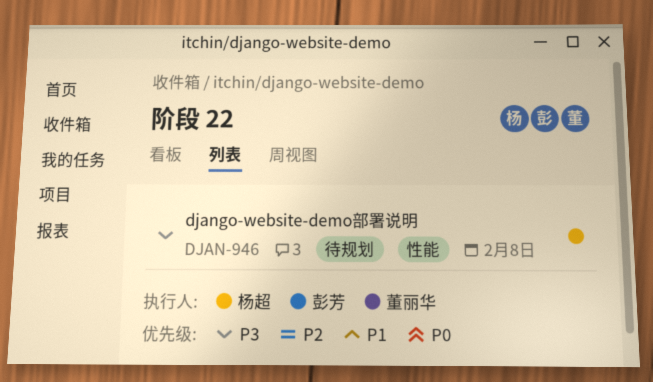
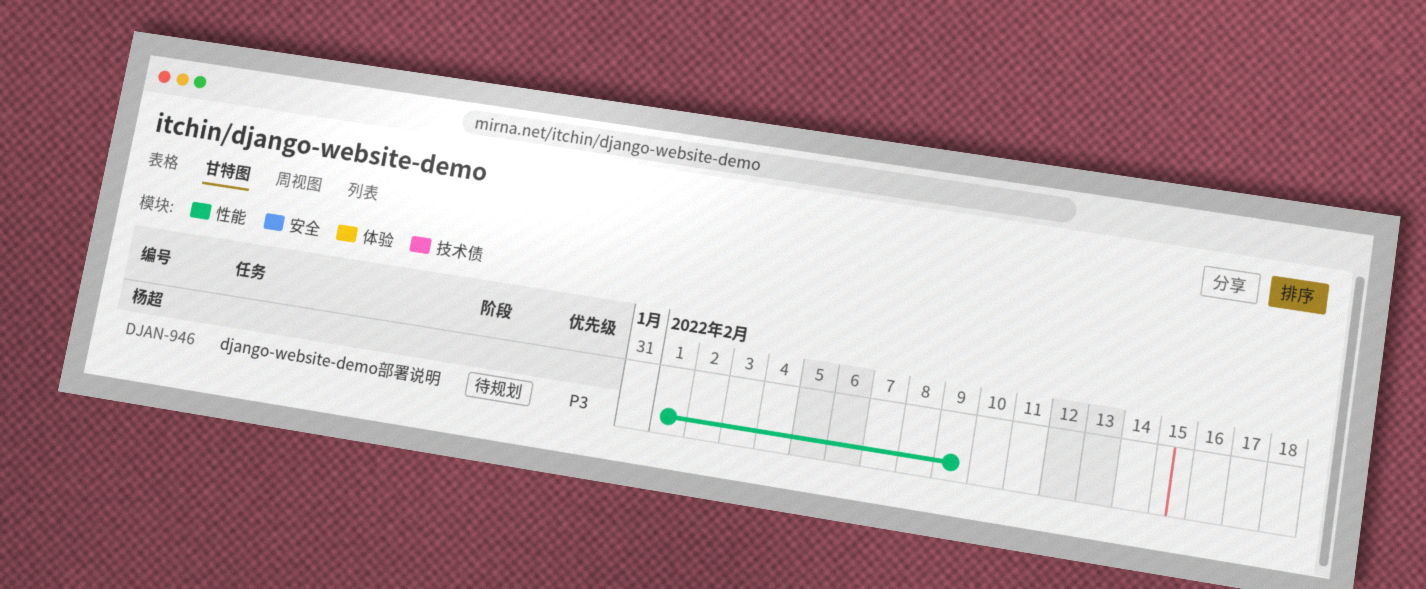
DJAN-946, due: Feb 8 -> Feb 9

